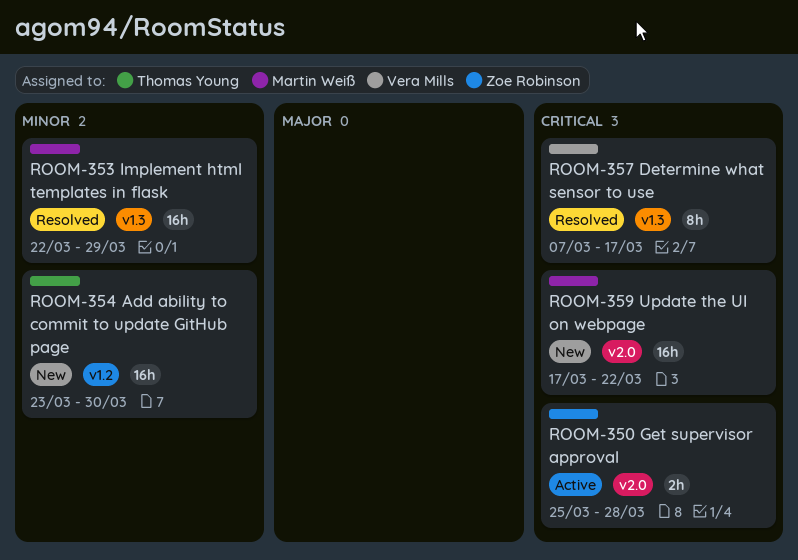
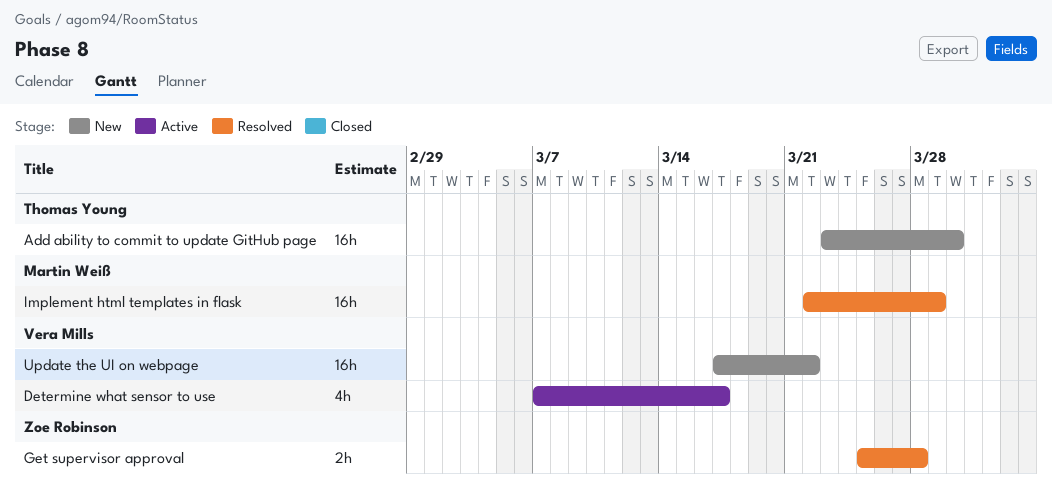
Determine what sensor to use, status: Resolved -> Active
Determine what sensor to use, estimate: 8h -> 4h
Get supervisor approval, status: Active -> Resolved
Update the UI on webpage, owner: Martin Weiß -> Vera Mills

